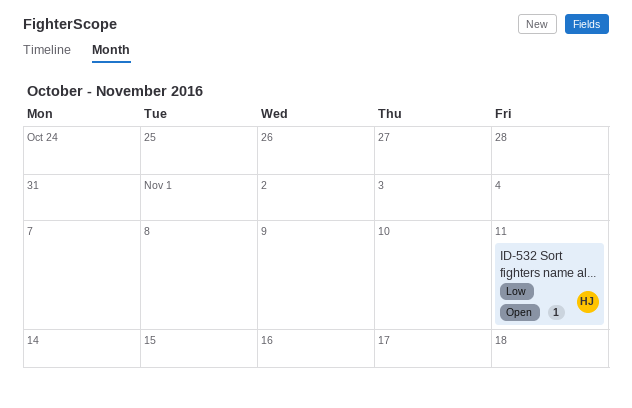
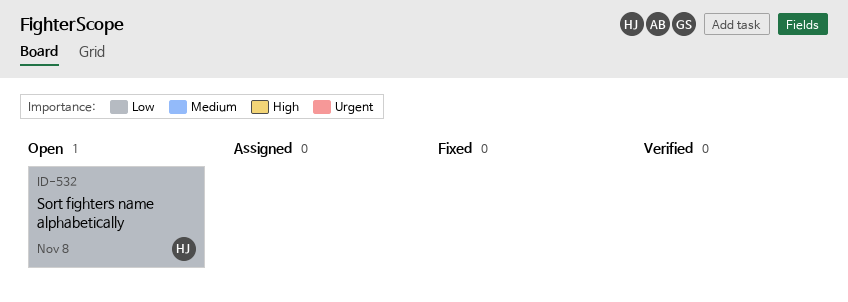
ID-532, due: Nov 11 -> Nov 8

